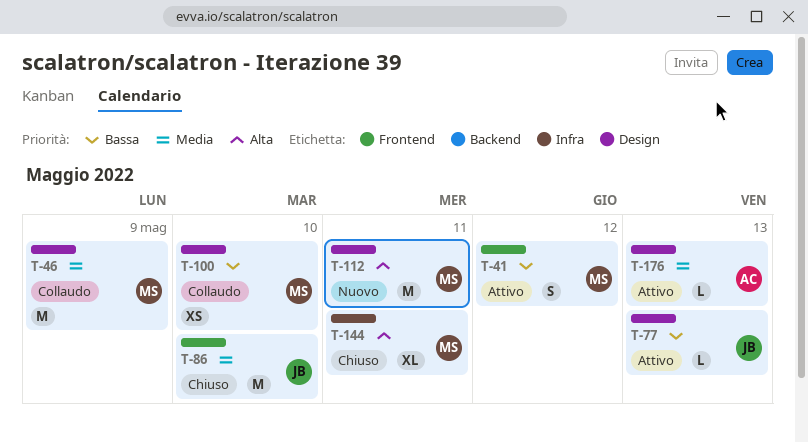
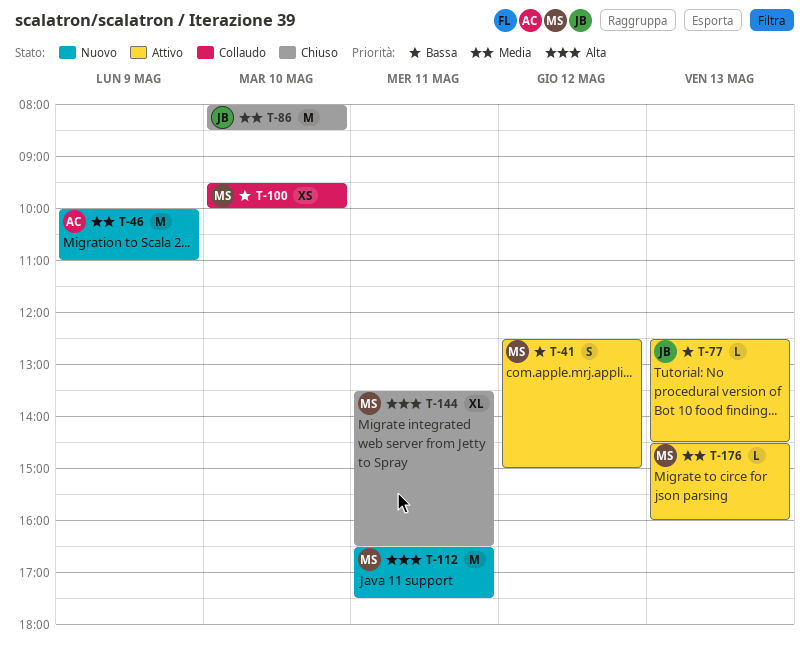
T-46, status: Collaudo -> Nuovo
T-46, owner: MS -> AC
T-176, owner: AC -> MS

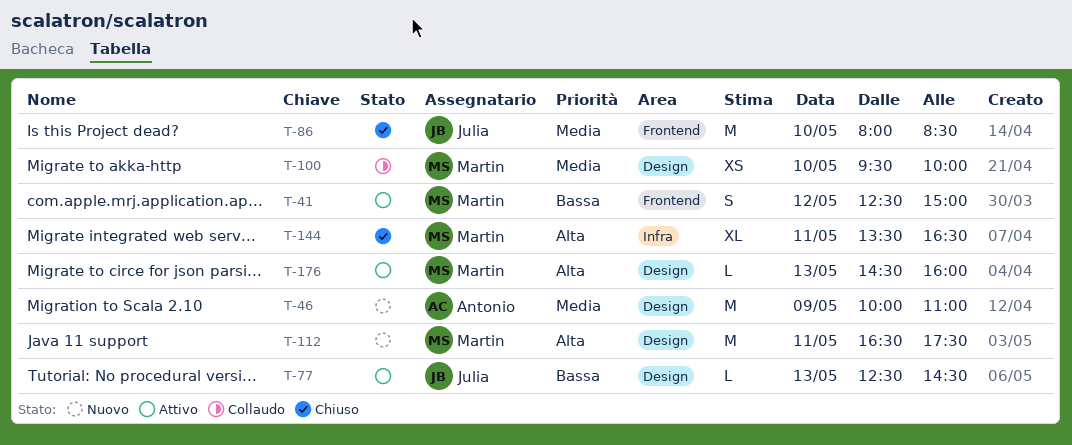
T-100, priority: Bassa -> Media
T-176, priority: Media -> Alta

